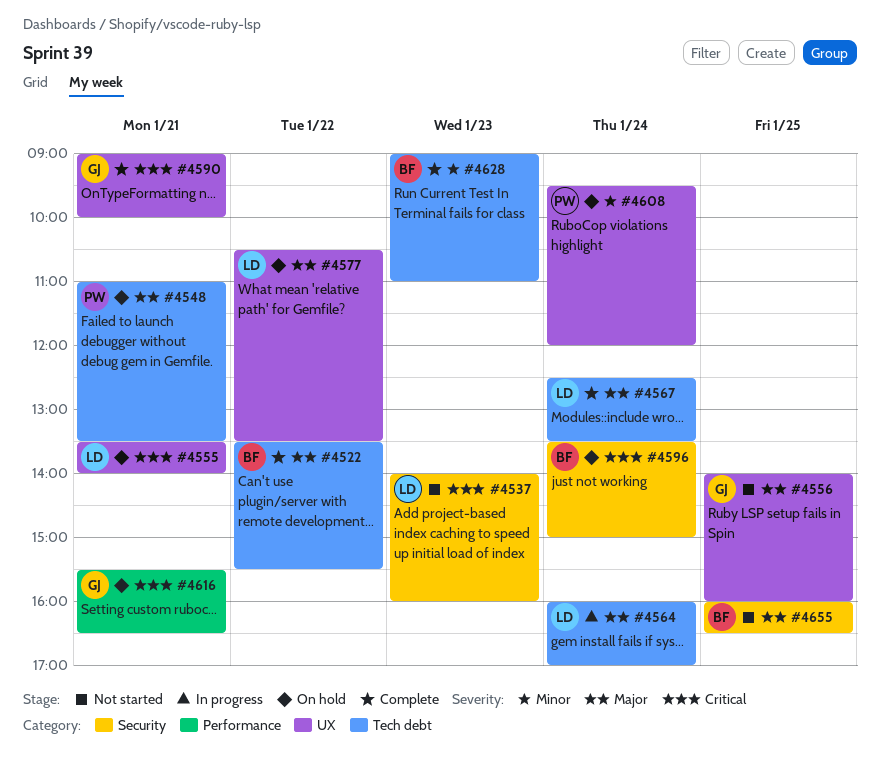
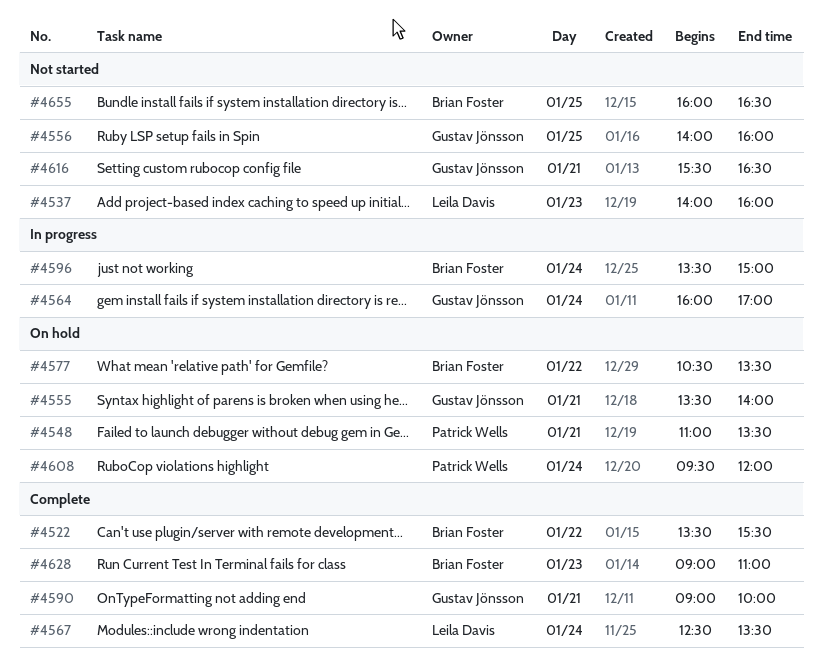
#4555, owner: Leila Davis -> Gustav Jönsson
#4564, owner: Leila Davis -> Gustav Jönsson
#4577, owner: Leila Davis -> Brian Foster
#4596, status: On hold -> In progress
#4616, status: On hold -> Not started

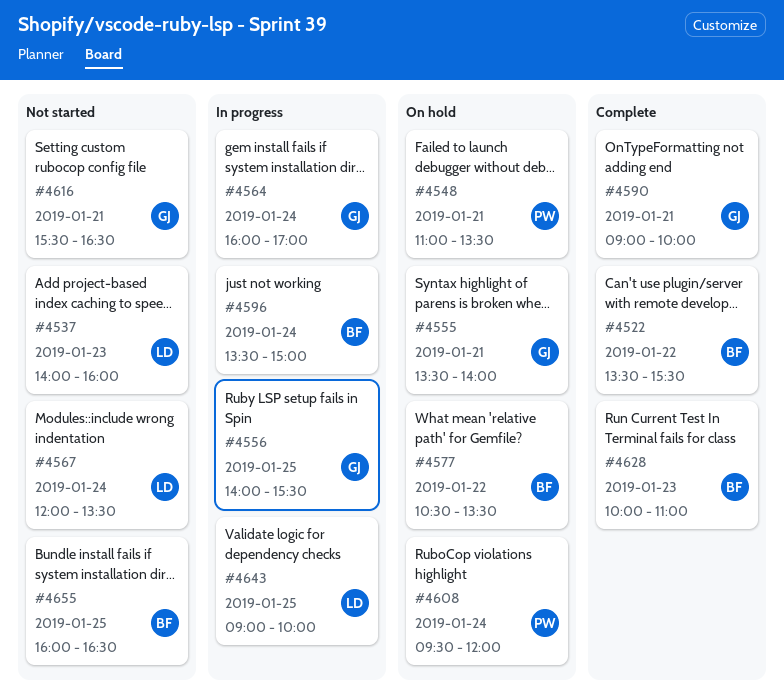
#4556, status: Not started -> In progress
#4556, ends: 16:00 -> 15:30
#4567, status: Complete -> Not started
#4567, begins: 12:30 -> 12:00
#4628, begins: 09:00 -> 10:00
#4643: none -> present

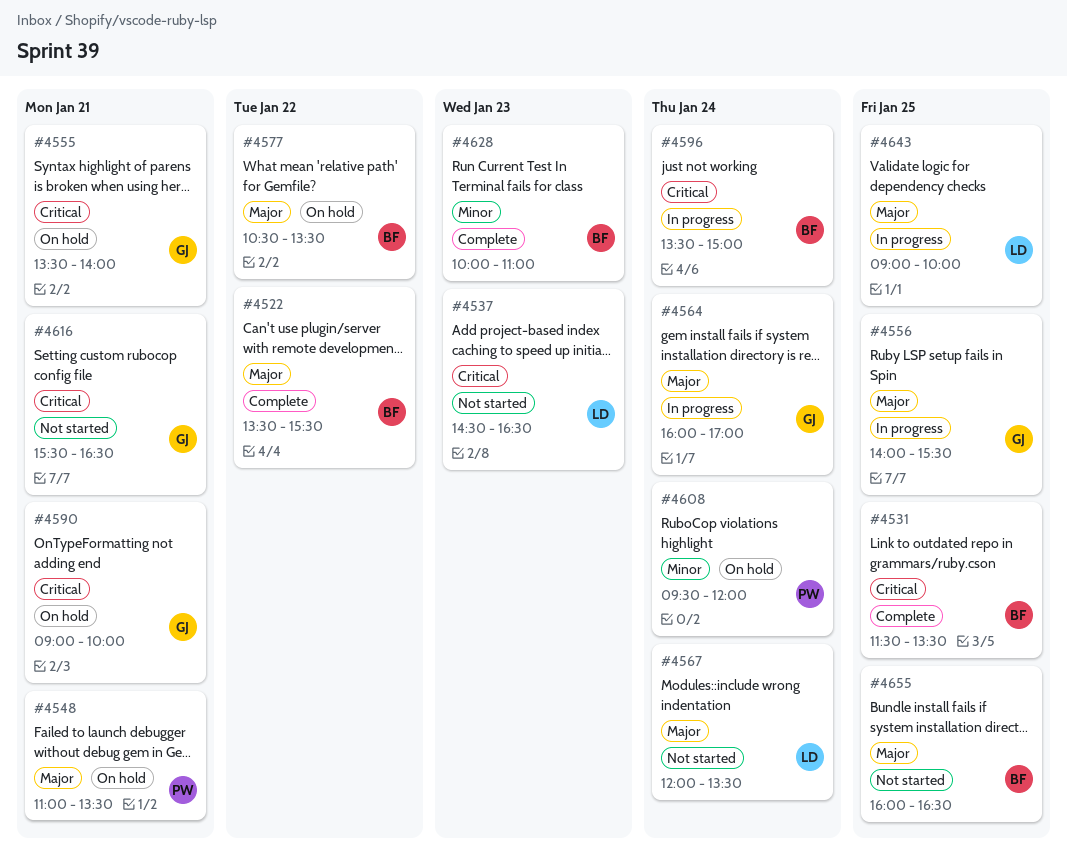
#4531: none -> present
#4537, begins: 14:00 -> 14:30
#4537, ends: 16:00 -> 16:30
#4590, status: Complete -> On hold

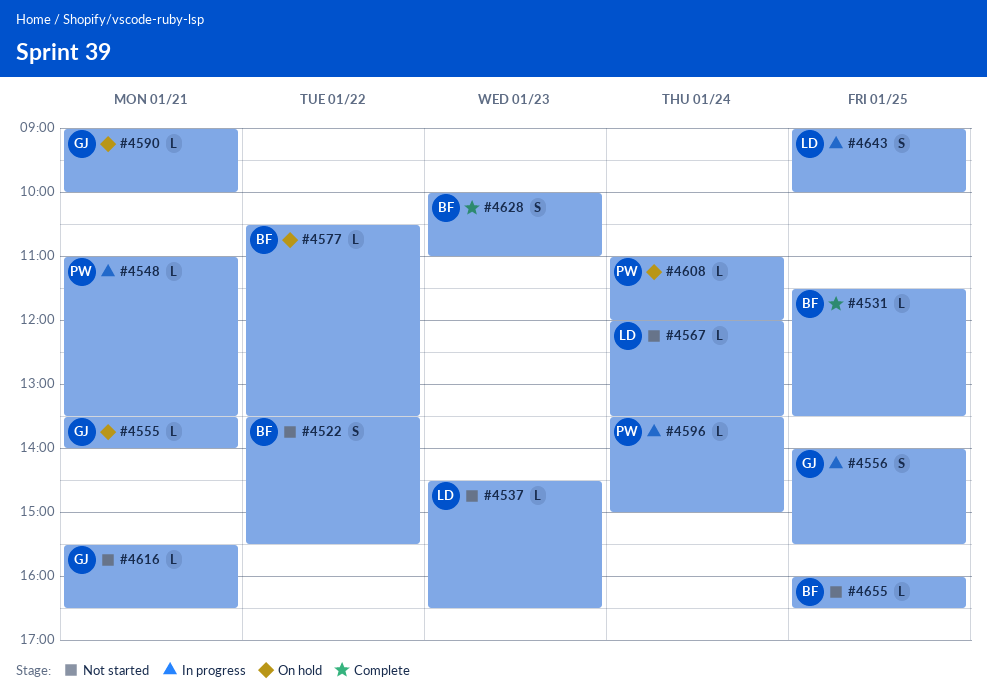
#4522, status: Complete -> Not started
#4548, status: On hold -> In progress
#4564: present -> none
#4596, owner: BF -> PW
#4608, begins: 09:30 -> 11:00

